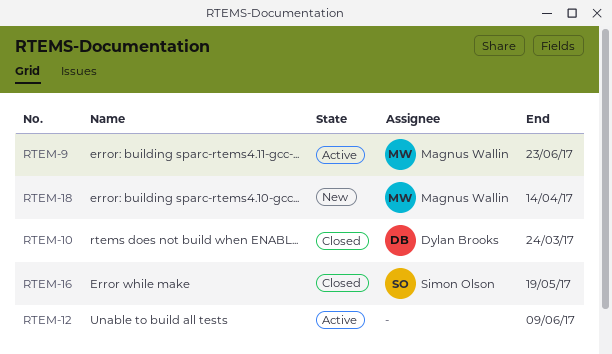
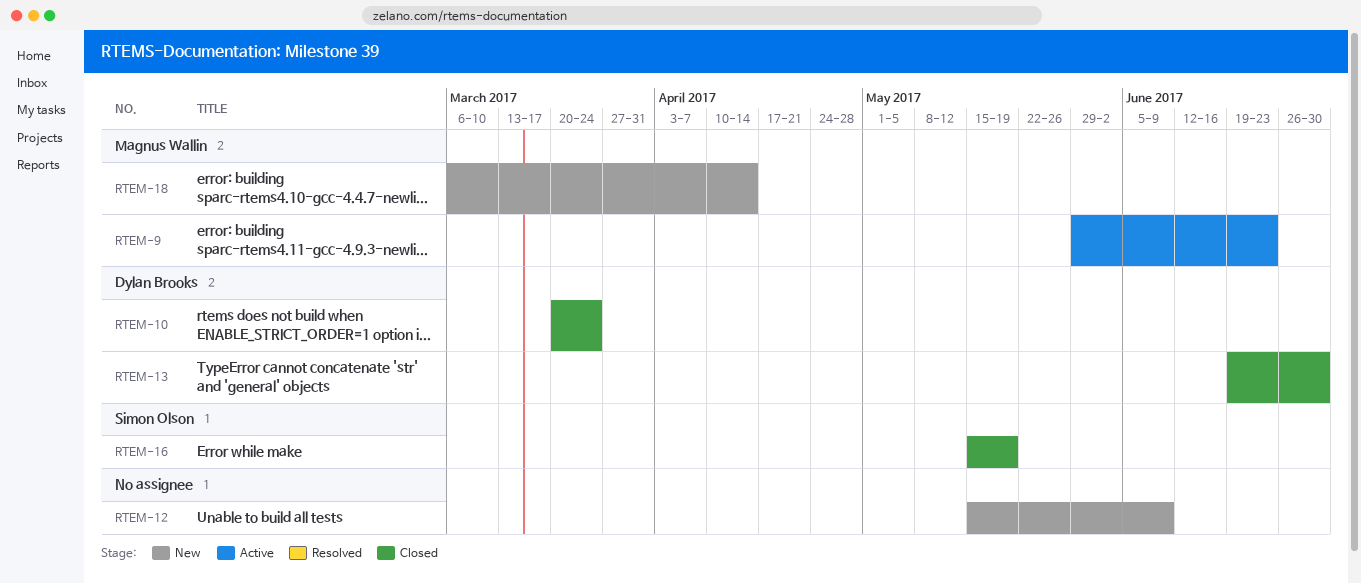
RTEM-12, status: Active -> New
RTEM-13: none -> present

